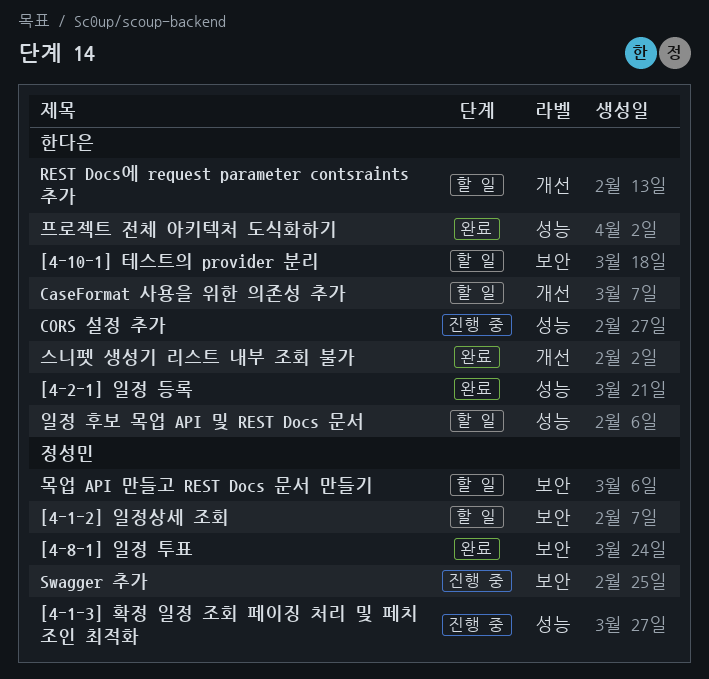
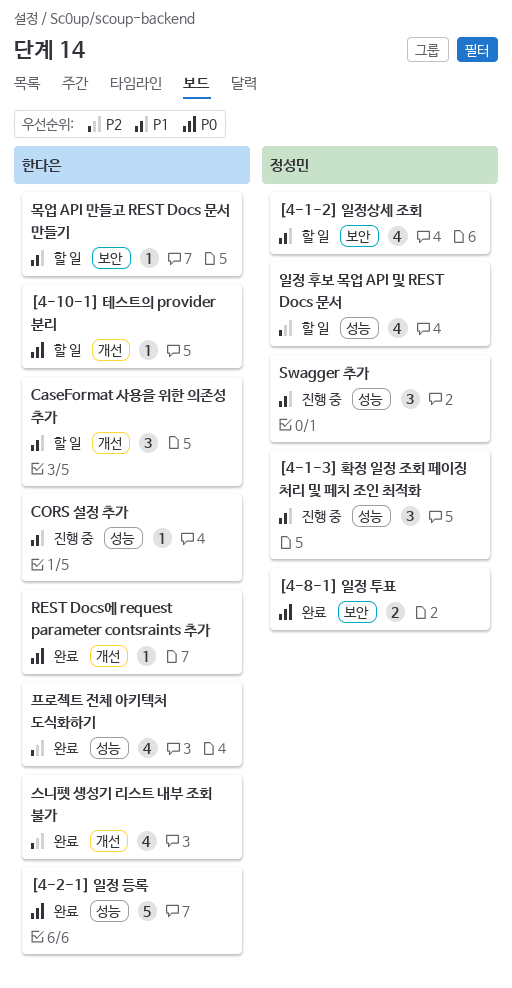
[4-10-1] 테스트의 provider 분리, label: 보안 -> 개선
REST Docs에 request parameter contsraints 추가, status: 할 일 -> 완료
Swagger 추가, label: 보안 -> 성능
목업 API 만들고 REST Docs 문서 만들기, owner: 정성민 -> 한다은
일정 후보 목업 API 및 REST Docs 문서, owner: 한다은 -> 정성민

